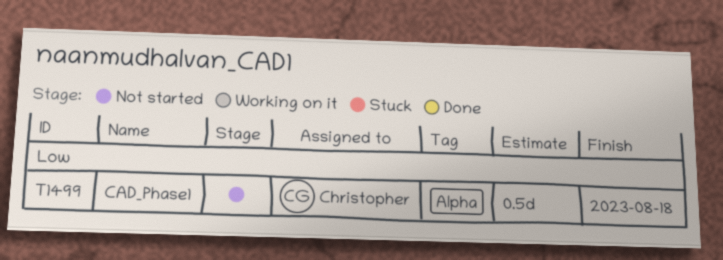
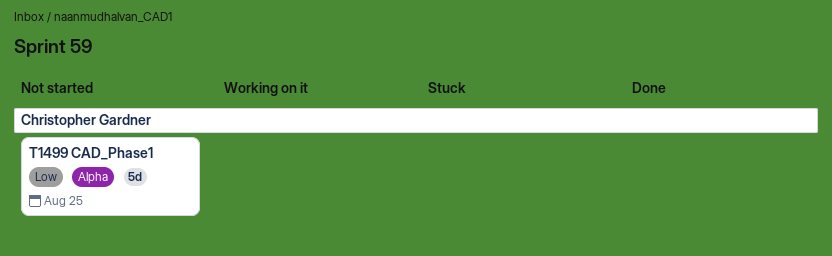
T1499, estimate: 0.5d -> 5d
T1499, due: Aug 18 -> Aug 25

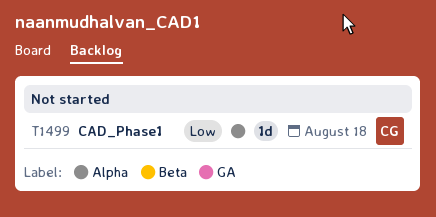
T1499, estimate: 5d -> 1d
T1499, due: Aug 25 -> Aug 18

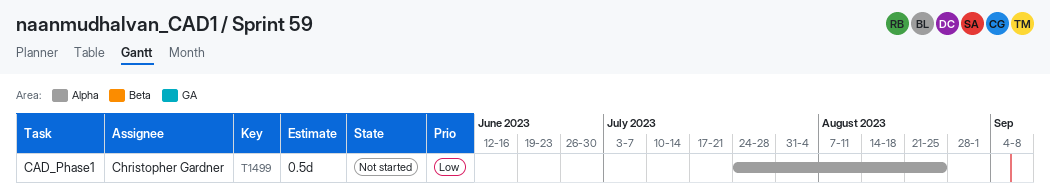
T1499, estimate: 1d -> 0.5d
T1499, due: Aug 18 -> Aug 25

